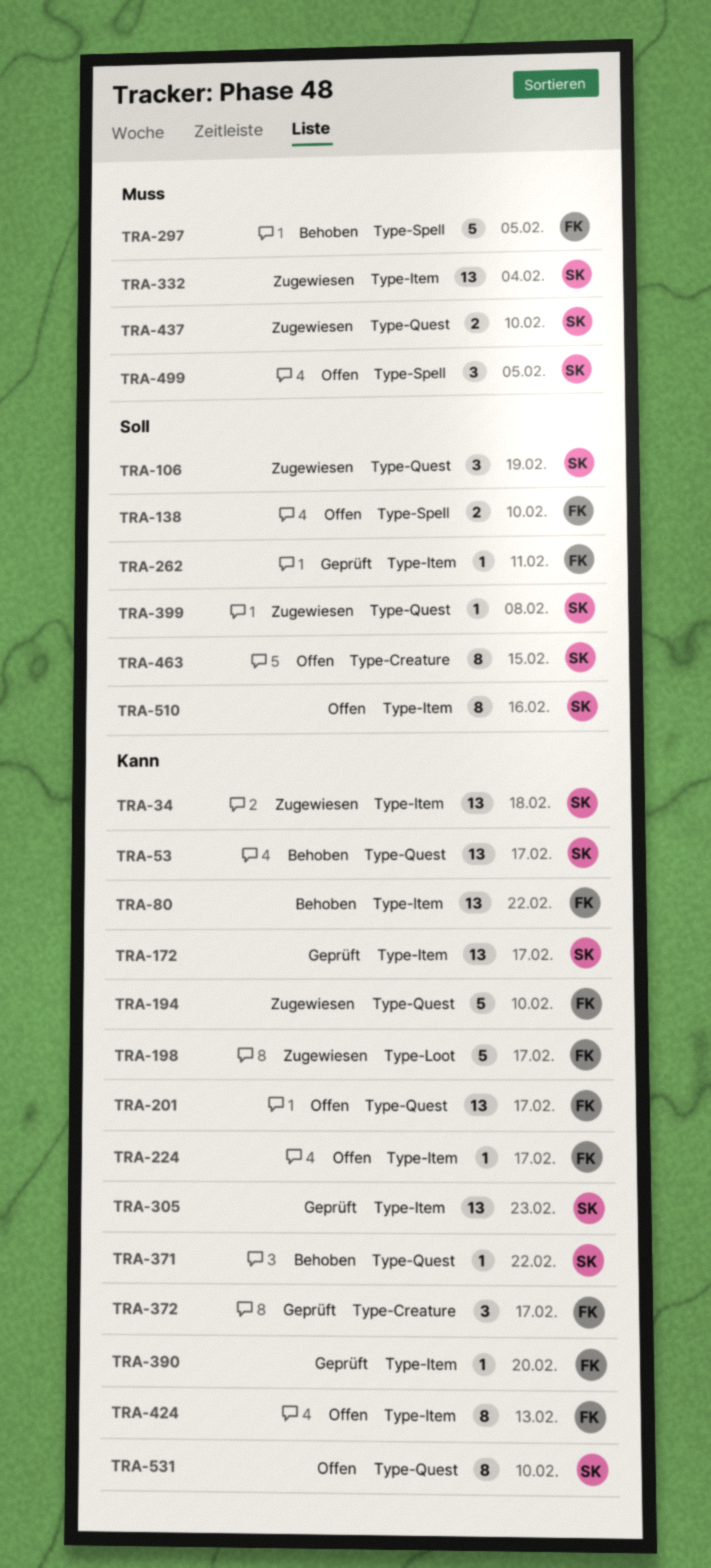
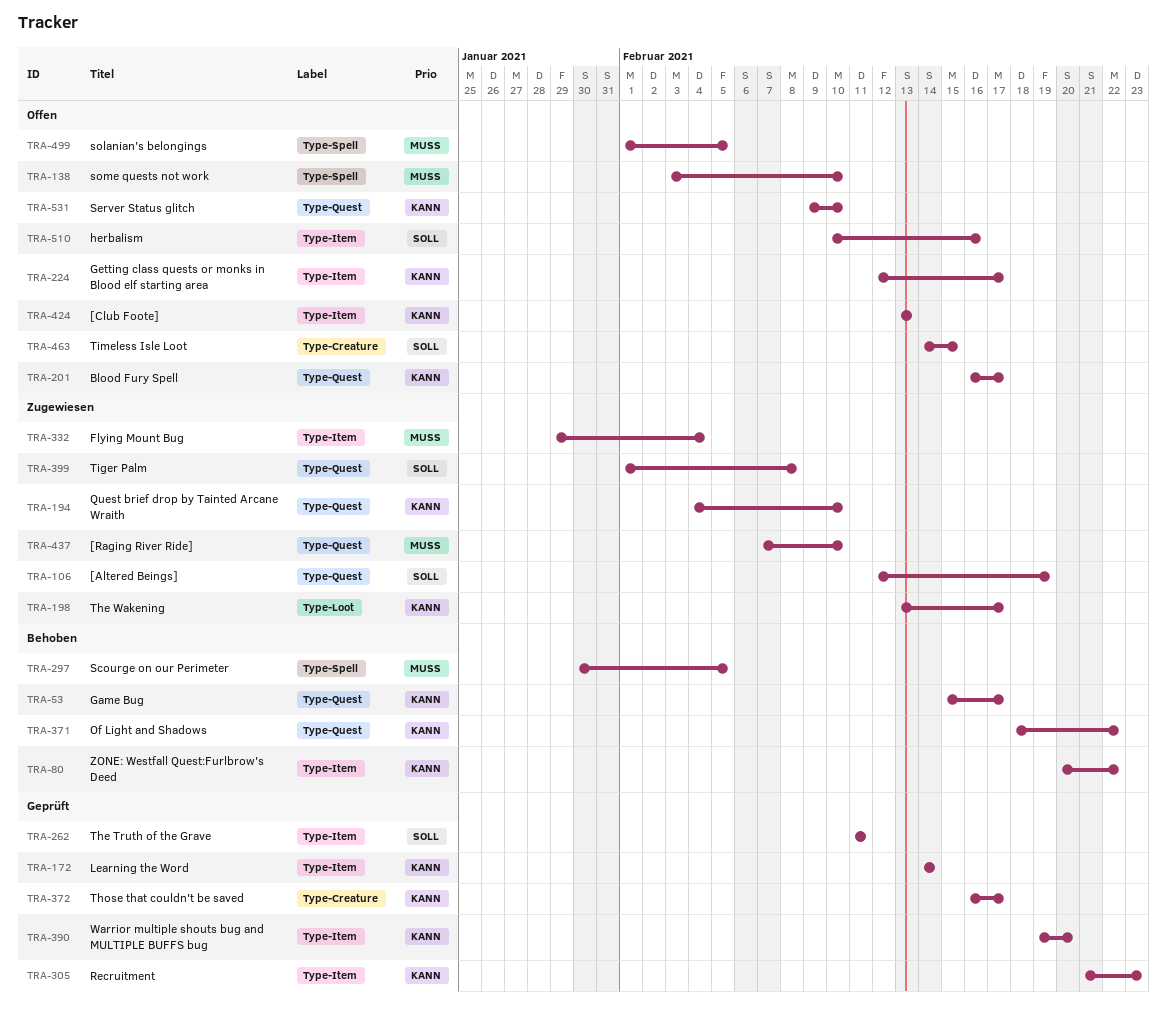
TRA-34: present -> none
TRA-138, priority: Soll -> Muss
TRA-172, due: Feb 17 -> Feb 14

